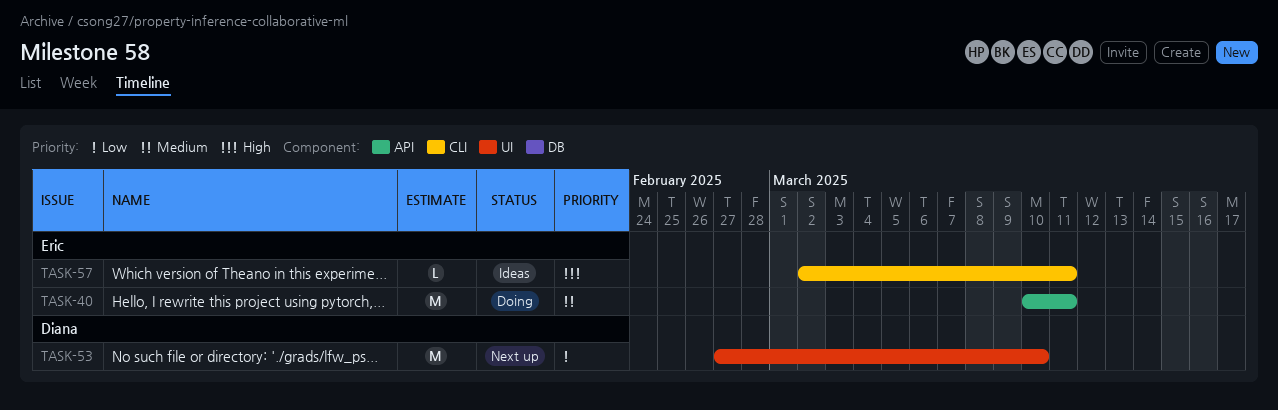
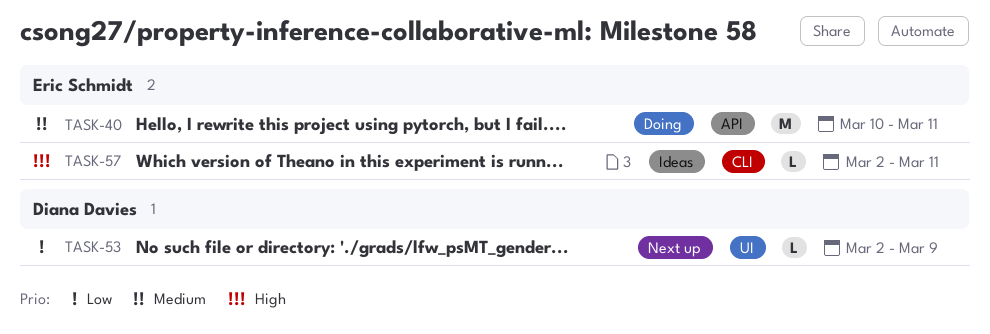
TASK-53, estimate: M -> L
TASK-53, start: Feb 27 -> Mar 2
TASK-53, due: Mar 10 -> Mar 9

